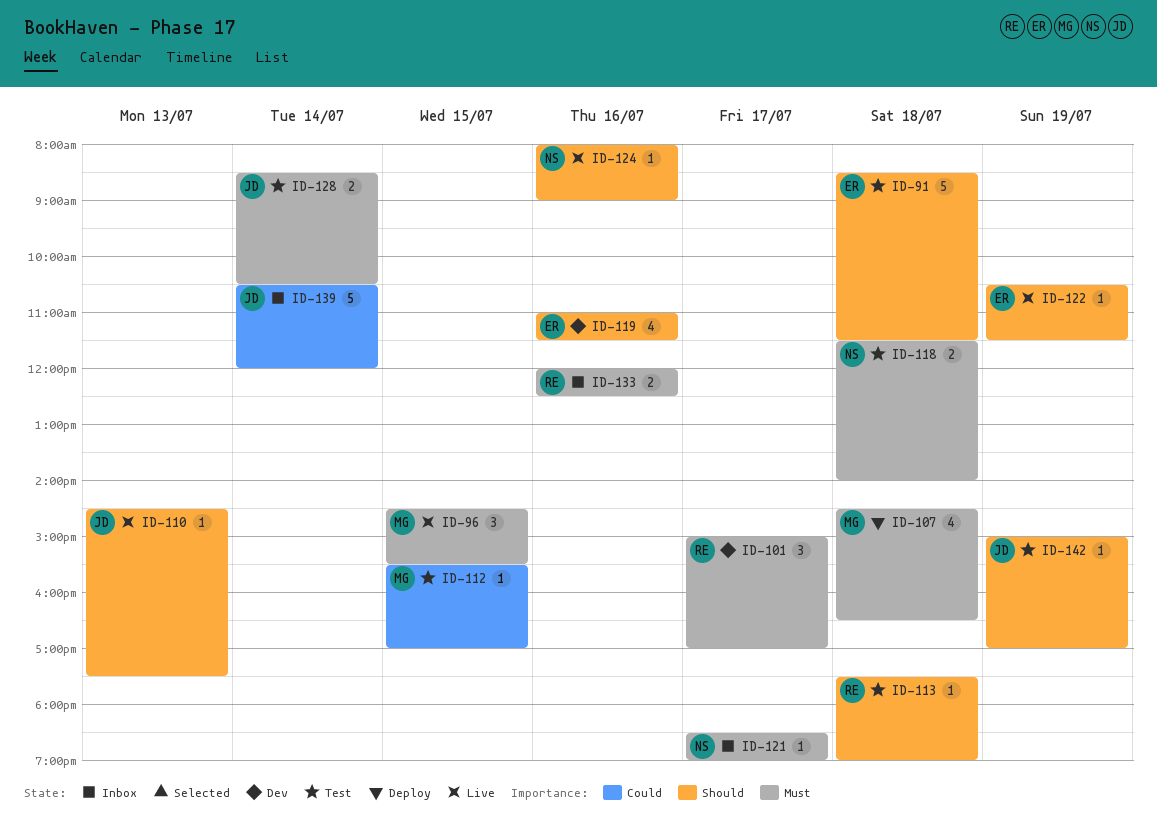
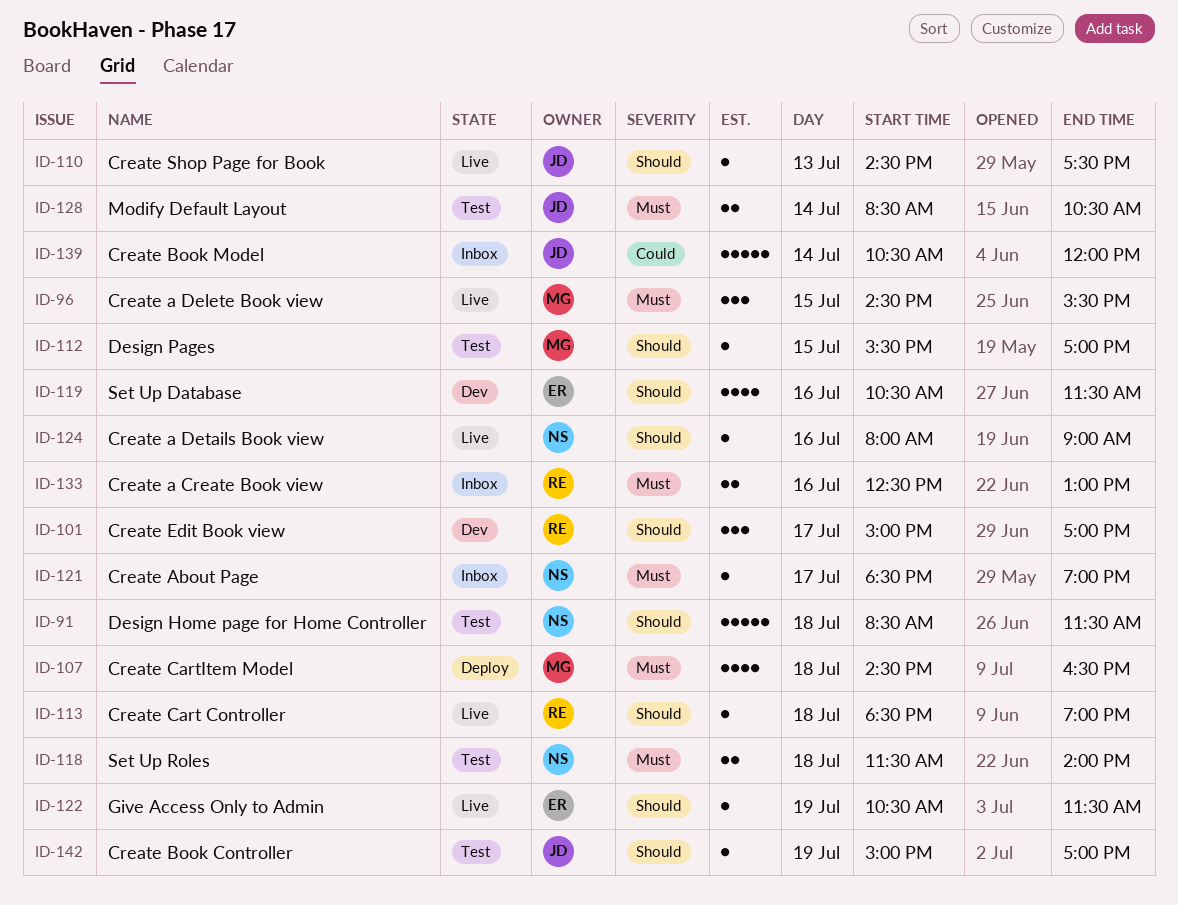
ID-91, owner: ER -> NS
ID-101, priority: Must -> Should
ID-112, priority: Could -> Should
ID-113, status: Test -> Live
ID-113, begins: 17:30 -> 18:30
ID-119, begins: 11:00 -> 10:30
ID-133, begins: 12:00 -> 12:30
ID-133, ends: 12:30 -> 13:00

